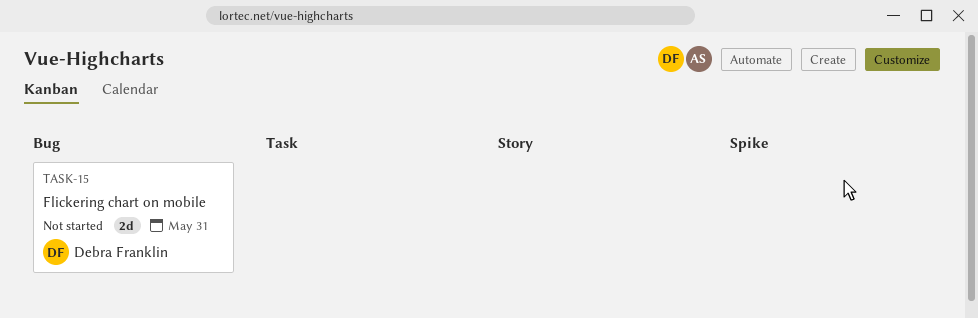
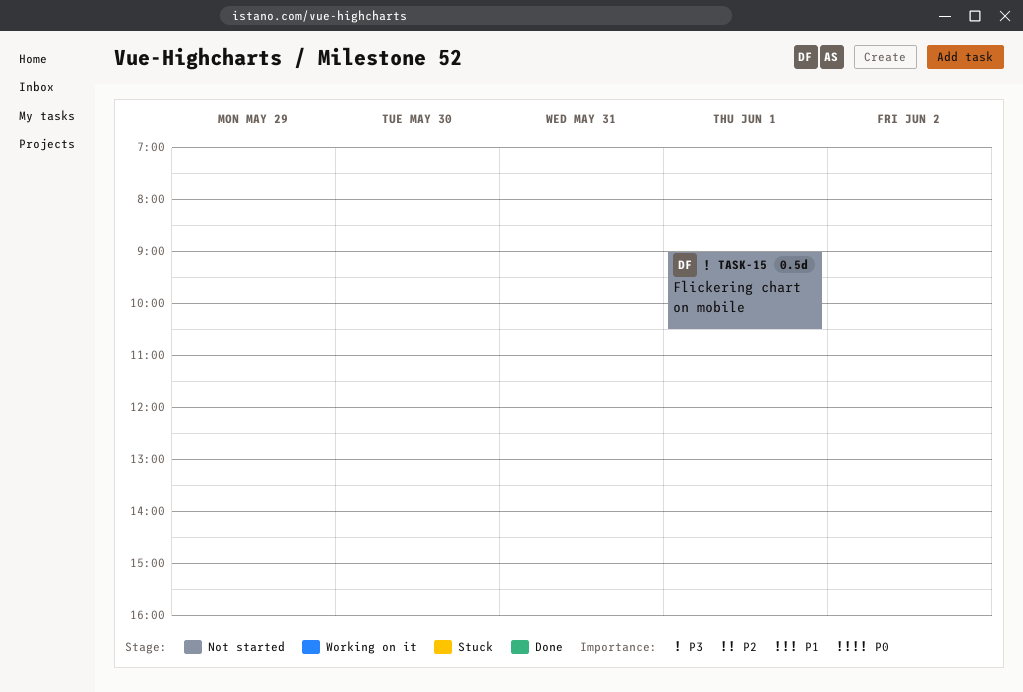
TASK-15, estimate: 2d -> 0.5d
TASK-15, day: May 31 -> Jun 1

